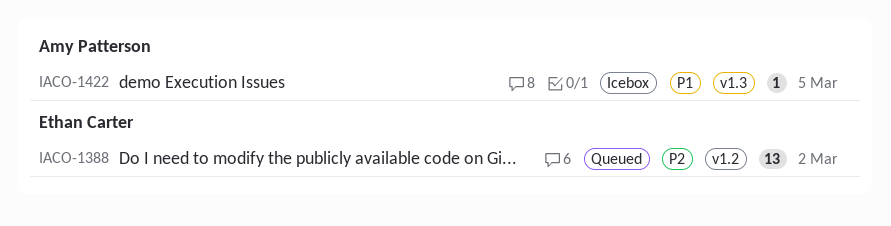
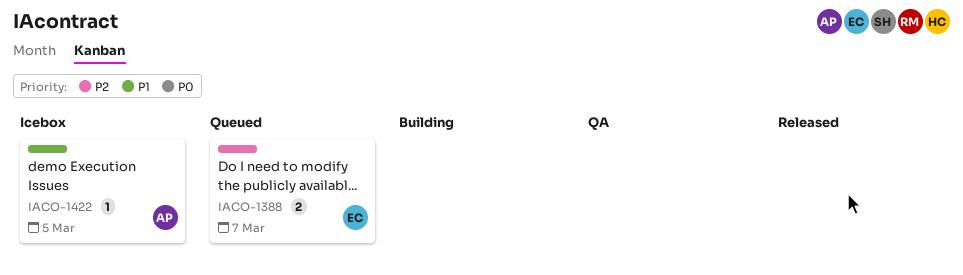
IACO-1388, estimate: 13 -> 2
IACO-1388, due: Mar 2 -> Mar 7

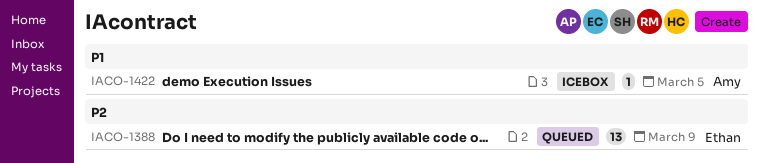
IACO-1388, estimate: 2 -> 13
IACO-1388, due: Mar 7 -> Mar 9

